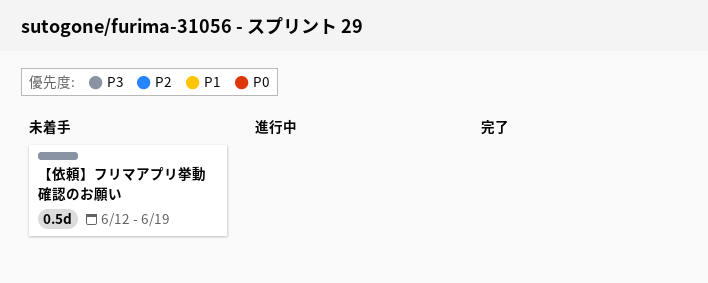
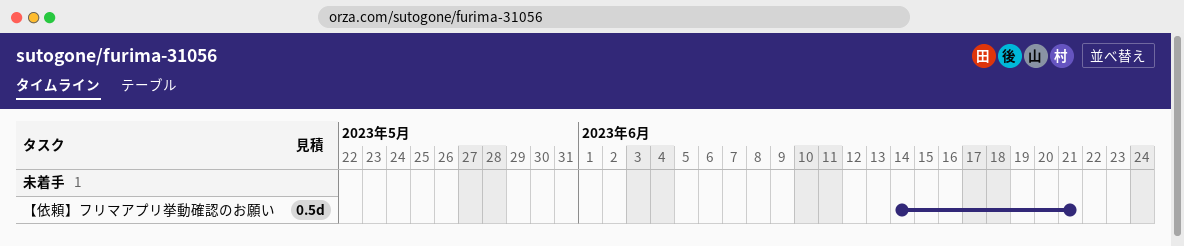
【依頼】フリマアプリ挙動確認のお願い, start: Jun 12 -> Jun 14
【依頼】フリマアプリ挙動確認のお願い, due: Jun 19 -> Jun 21

